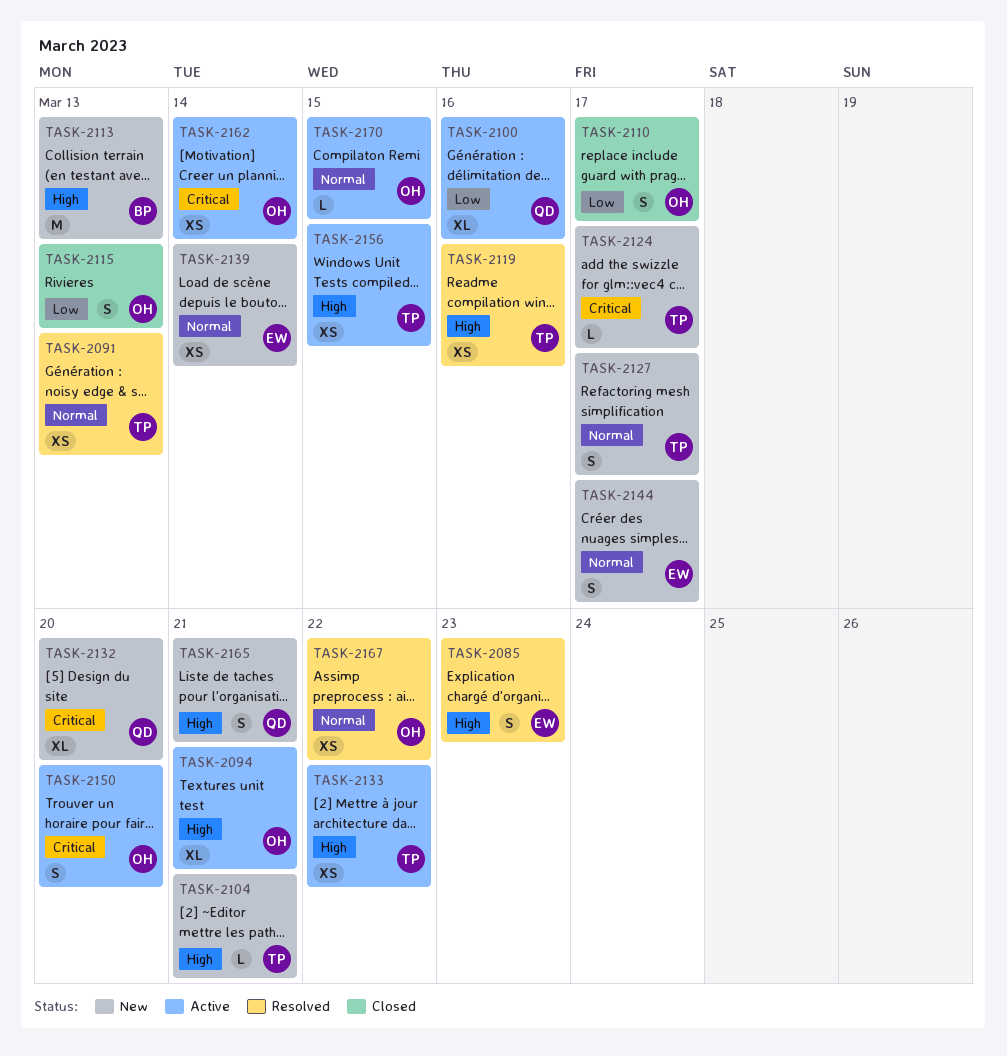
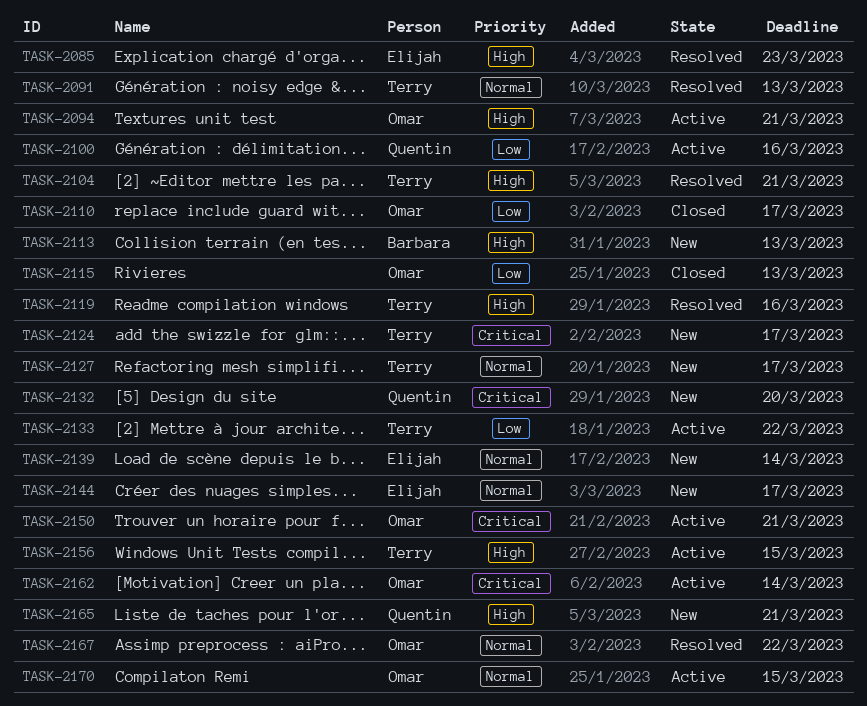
TASK-2104, status: New -> Resolved
TASK-2133, priority: High -> Low
TASK-2150, due: Mar 20 -> Mar 21

